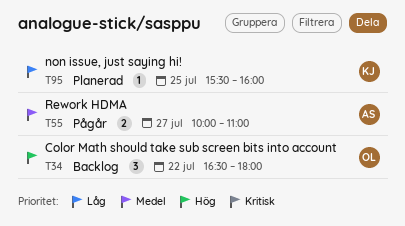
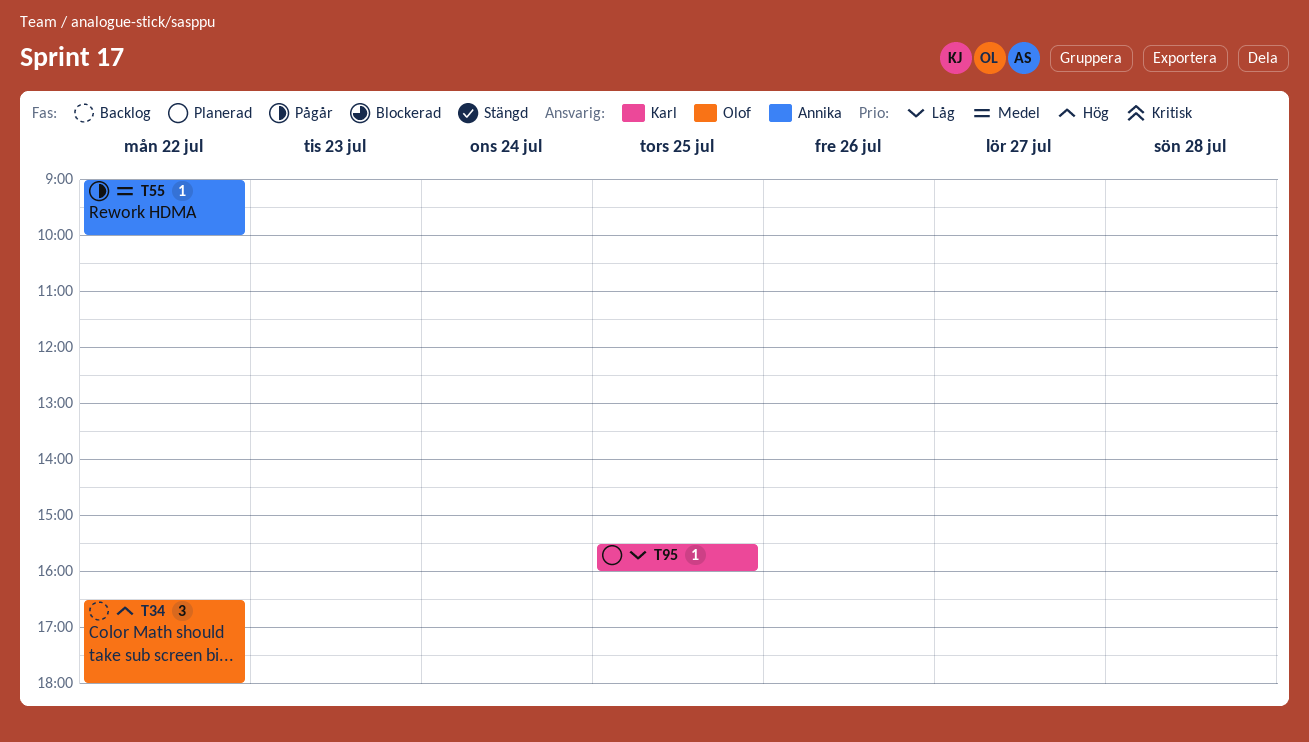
T55, estimate: 2 -> 1
T55, day: Jul 27 -> Jul 22
T55, begins: 10:00 -> 09:00
T55, ends: 11:00 -> 10:00

